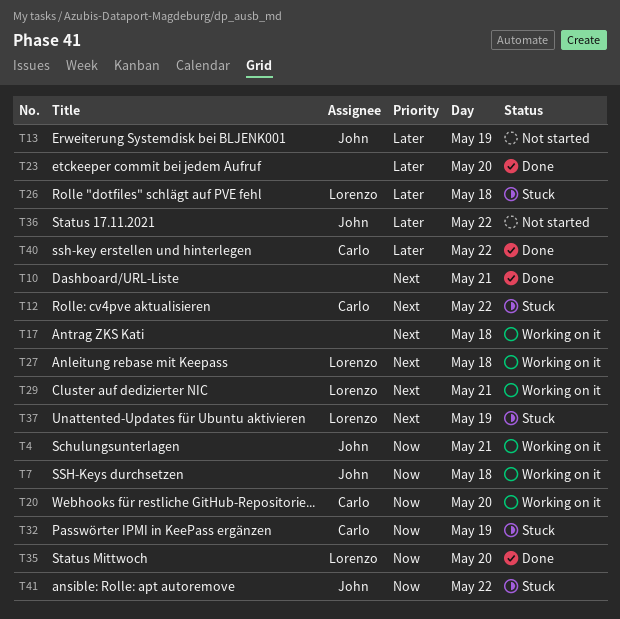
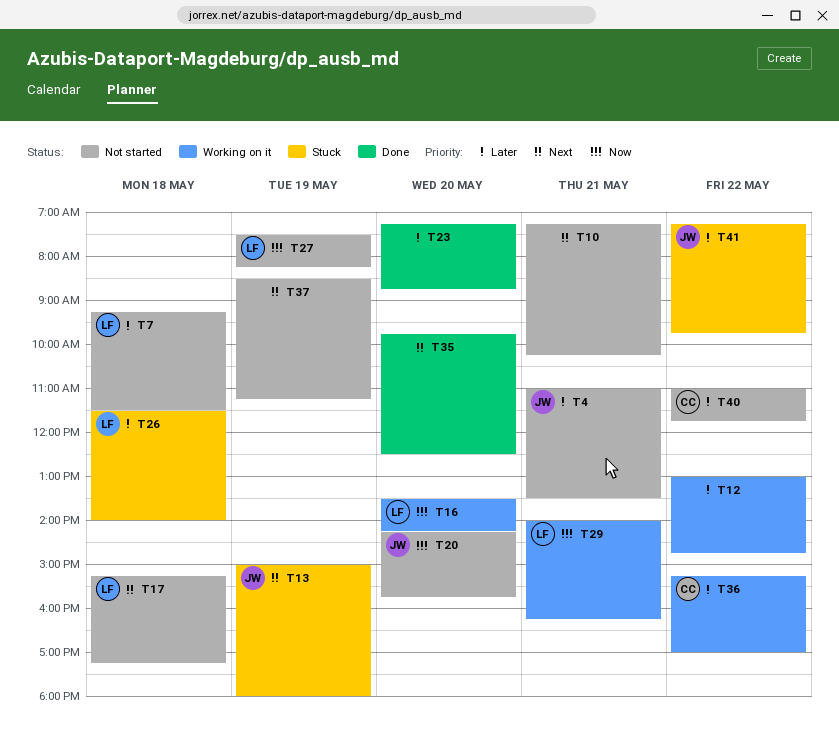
T4, status: Working on it -> Not started
T4, priority: Now -> Later
T7, status: Working on it -> Not started
T7, owner: John -> Lorenzo
T7, priority: Now -> Later
T10, status: Done -> Not started
T12, status: Stuck -> Working on it
T12, owner: Carlo -> none
T12, priority: Next -> Later
T13, status: Not started -> Stuck
T13, priority: Later -> Next
T16: none -> present
T17, status: Working on it -> Not started
T17, owner: none -> Lorenzo
T20, status: Working on it -> Not started
T20, owner: Carlo -> John
T27, status: Working on it -> Not started
T27, priority: Next -> Now
T27, day: May 18 -> May 19
T29, priority: Next -> Now
T32: present -> none
T35, owner: Lorenzo -> none
T35, priority: Now -> Next
T36, status: Not started -> Working on it
T36, owner: John -> Carlo
T37, status: Stuck -> Not started
T37, owner: Lorenzo -> none
T40, status: Done -> Not started
T41, priority: Now -> Later

